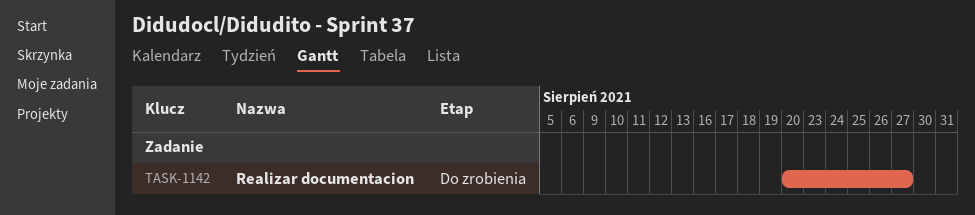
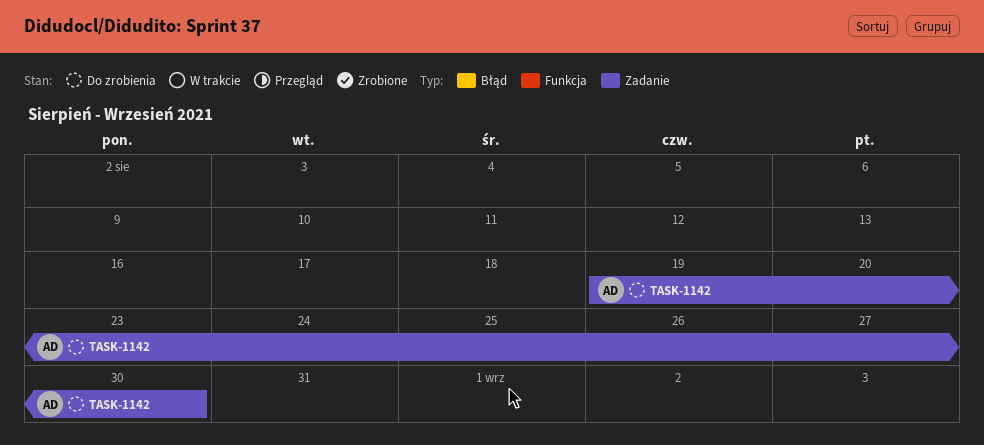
TASK-1142, start: Aug 20 -> Aug 19
TASK-1142, due: Aug 27 -> Aug 30

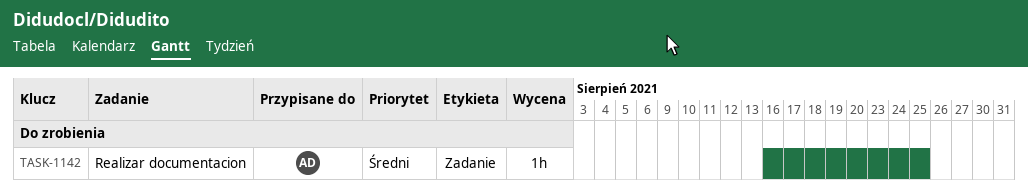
TASK-1142, start: Aug 19 -> Aug 16
TASK-1142, due: Aug 30 -> Aug 25

